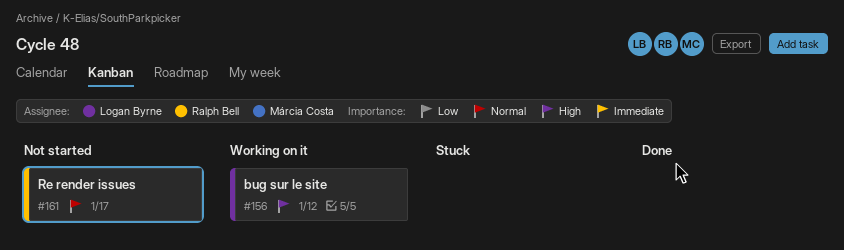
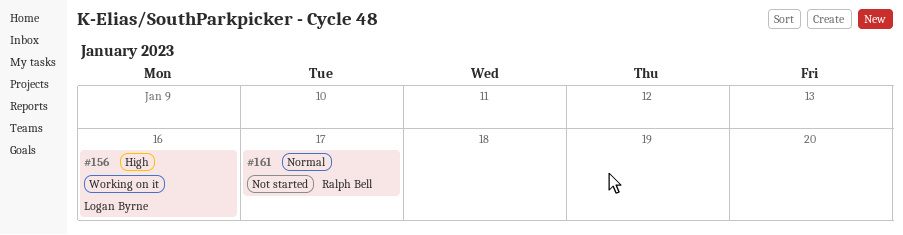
#156, due: Jan 12 -> Jan 16

